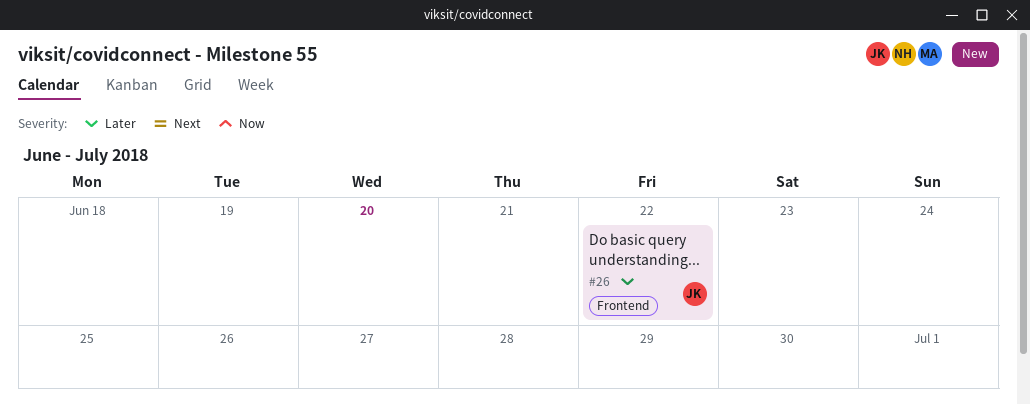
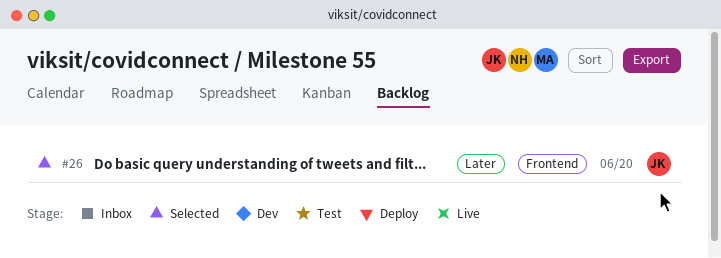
#26, due: Jun 22 -> Jun 20

